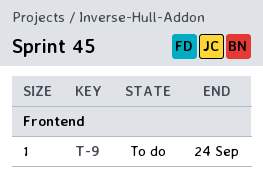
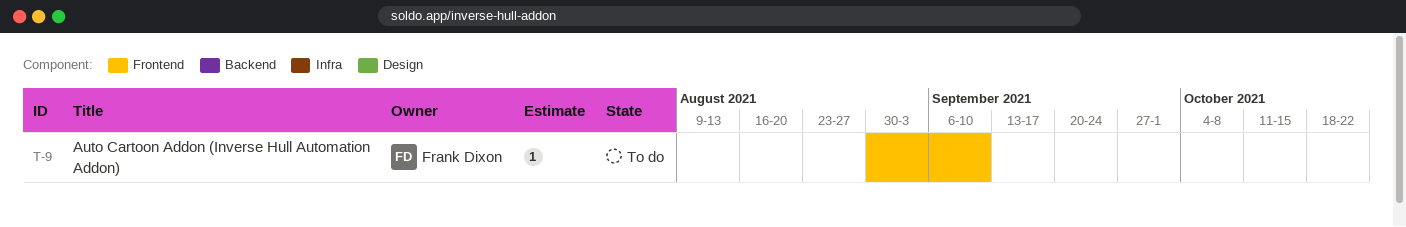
T-9, due: Sep 24 -> Sep 10

